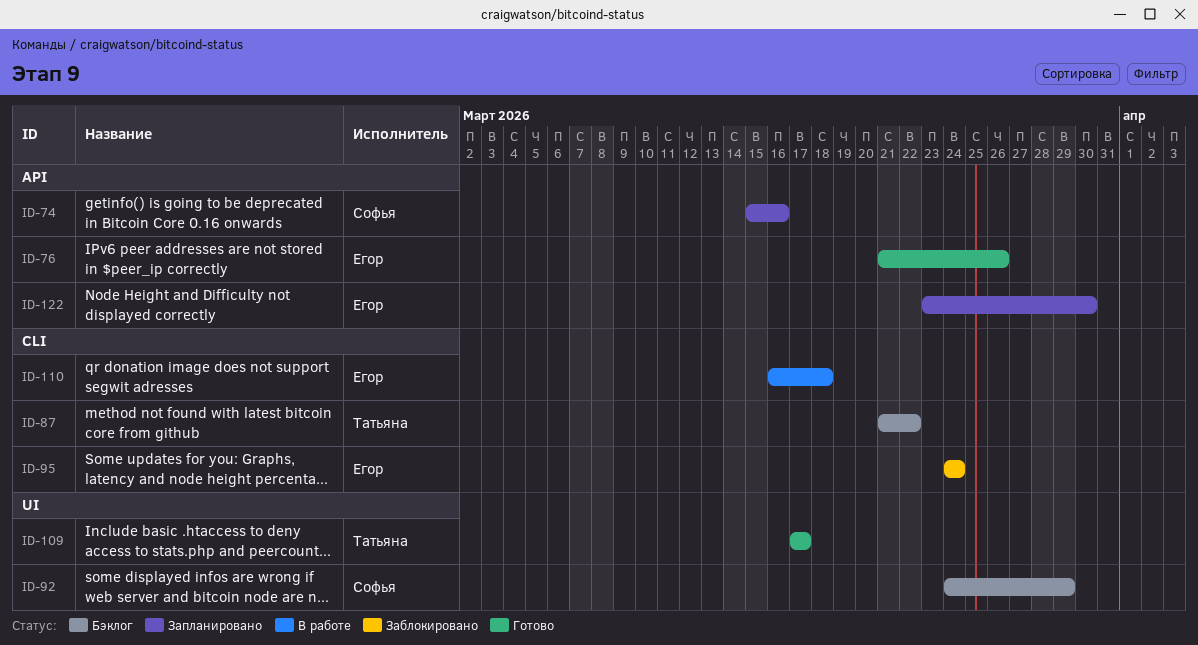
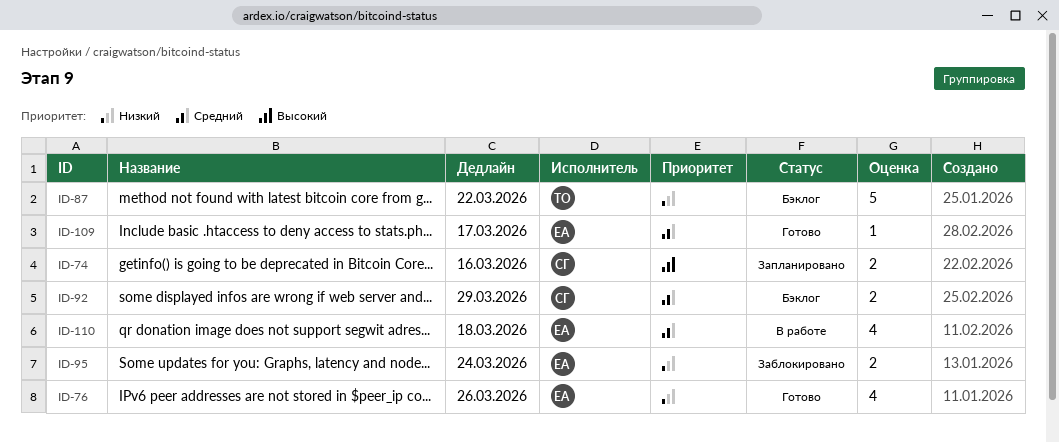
ID-109, owner: Татьяна -> Егор
ID-122: present -> none

